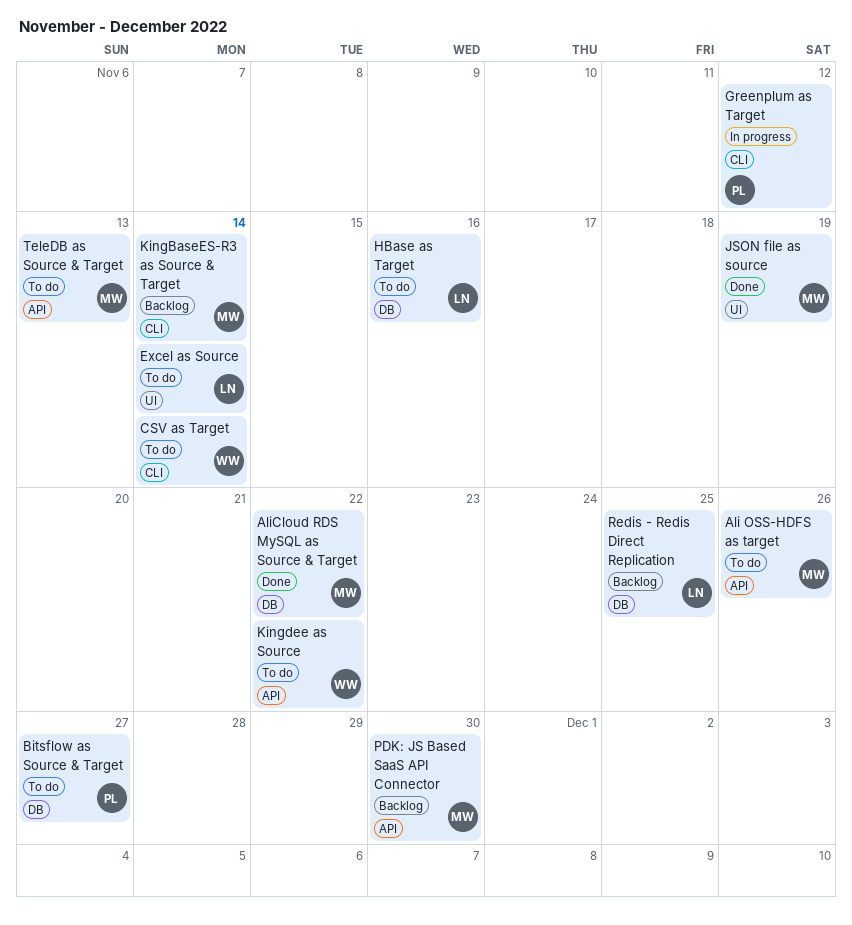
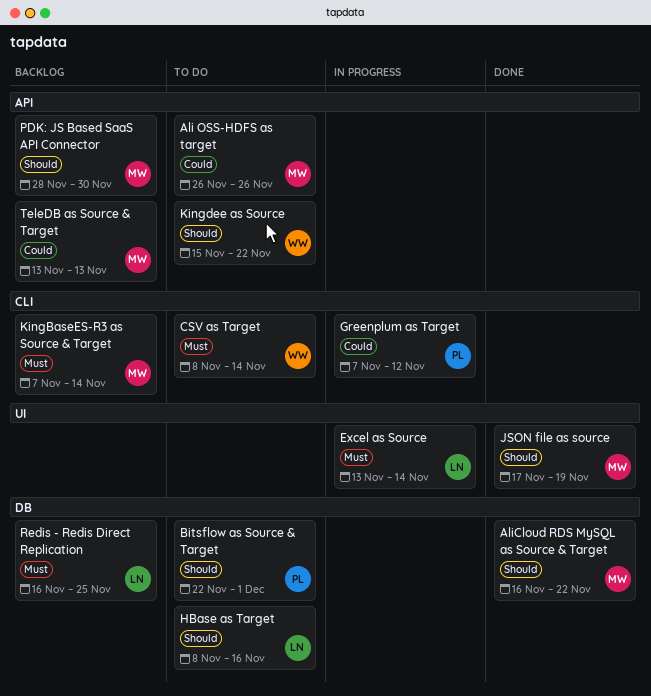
Bitsflow as Source & Target, due: Nov 27 -> Dec 1
Excel as Source, status: To do -> In progress
TeleDB as Source & Target, status: To do -> Backlog

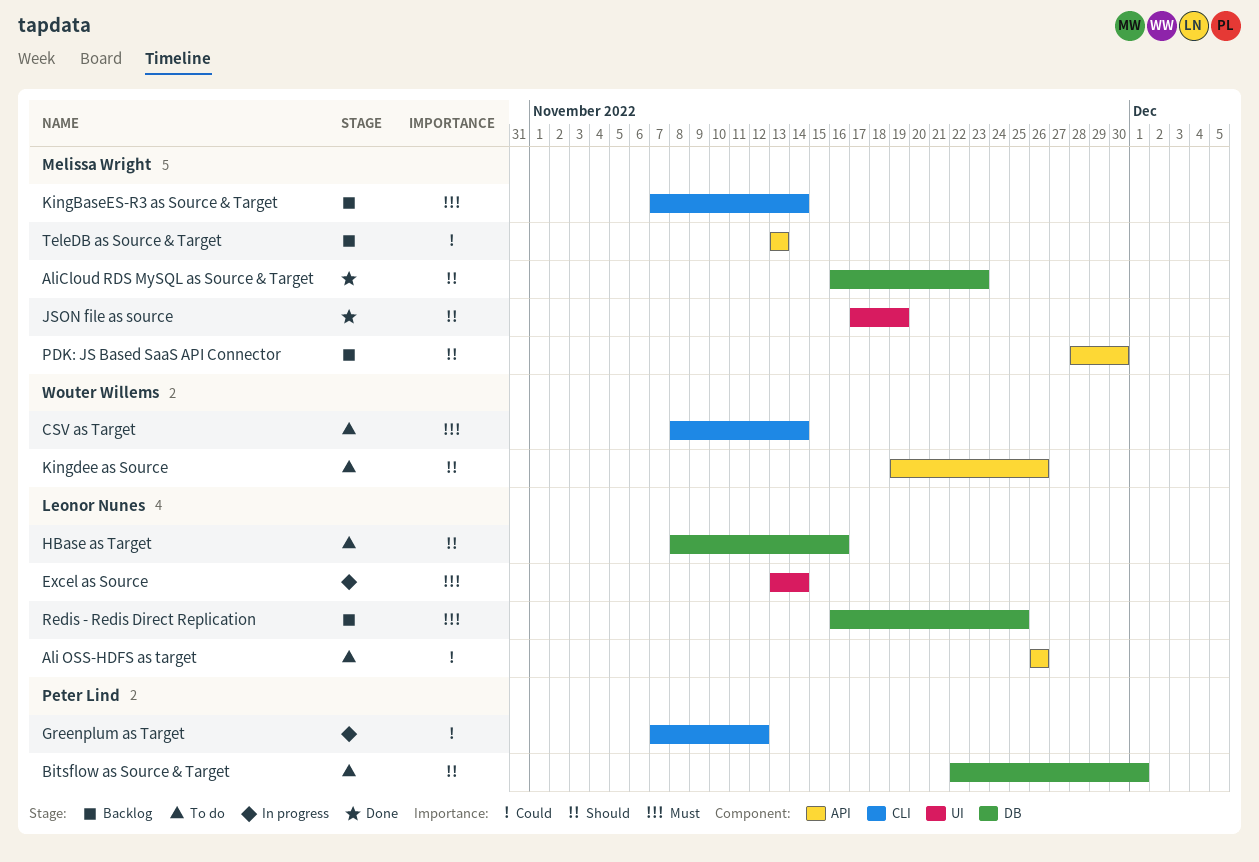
Ali OSS-HDFS as target, owner: Melissa Wright -> Leonor Nunes
AliCloud RDS MySQL as Source & Target, due: Nov 22 -> Nov 23
Kingdee as Source, start: Nov 15 -> Nov 19
Kingdee as Source, due: Nov 22 -> Nov 26

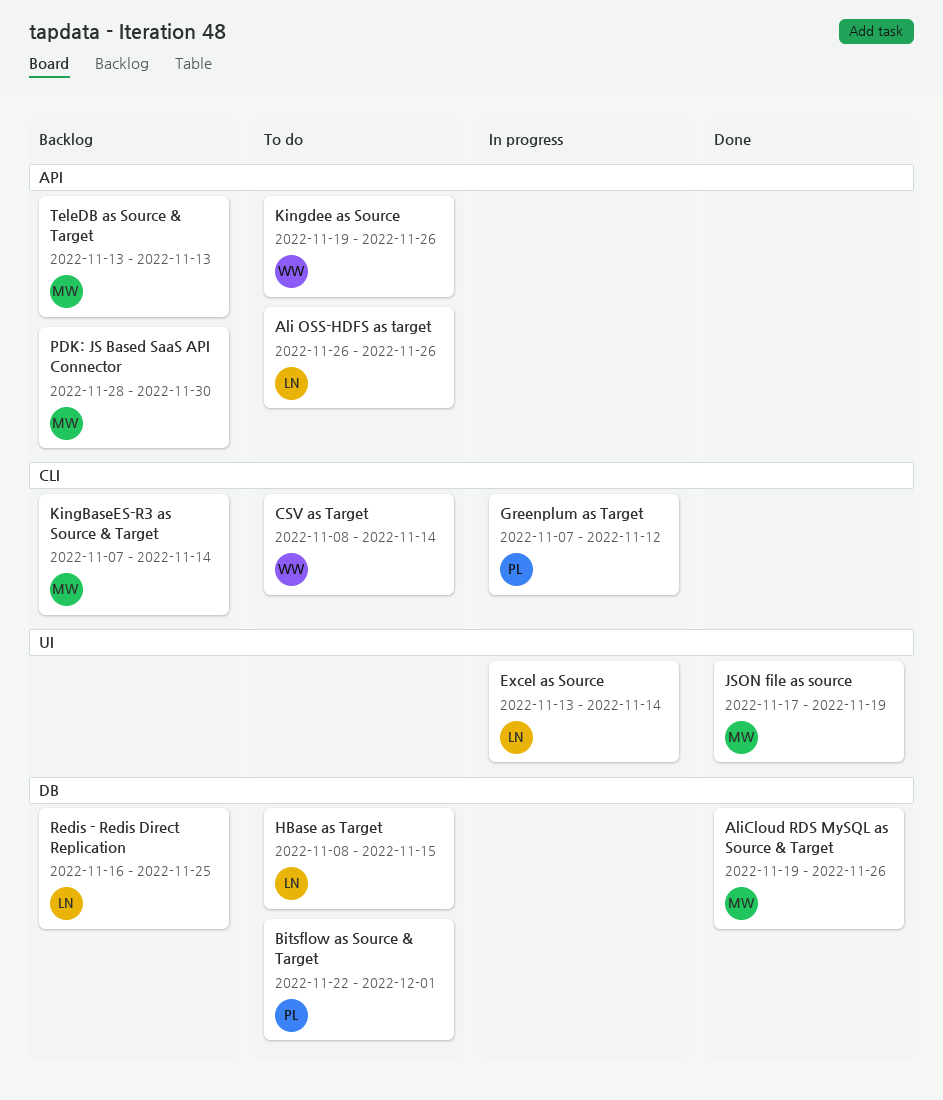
AliCloud RDS MySQL as Source & Target, start: Nov 16 -> Nov 19
AliCloud RDS MySQL as Source & Target, due: Nov 23 -> Nov 26
HBase as Target, due: Nov 16 -> Nov 15

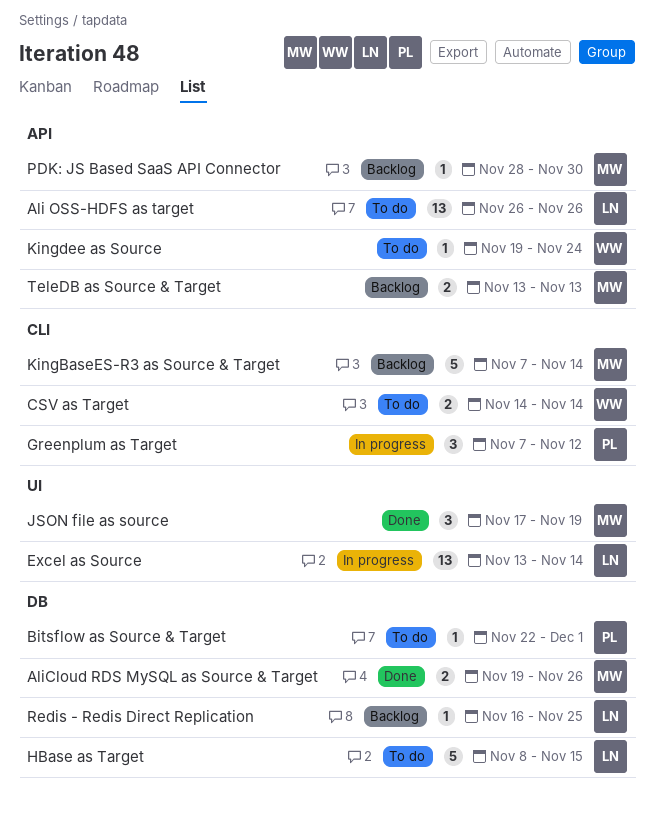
CSV as Target, start: Nov 8 -> Nov 14
Kingdee as Source, due: Nov 26 -> Nov 24

